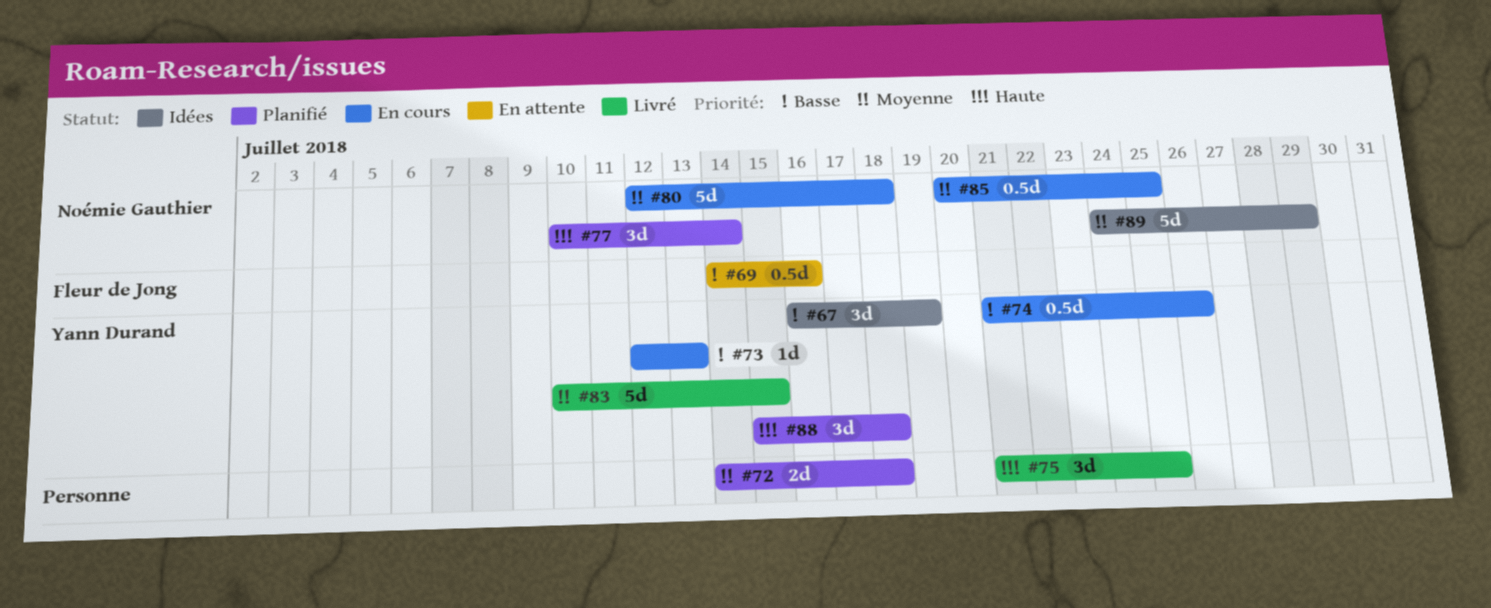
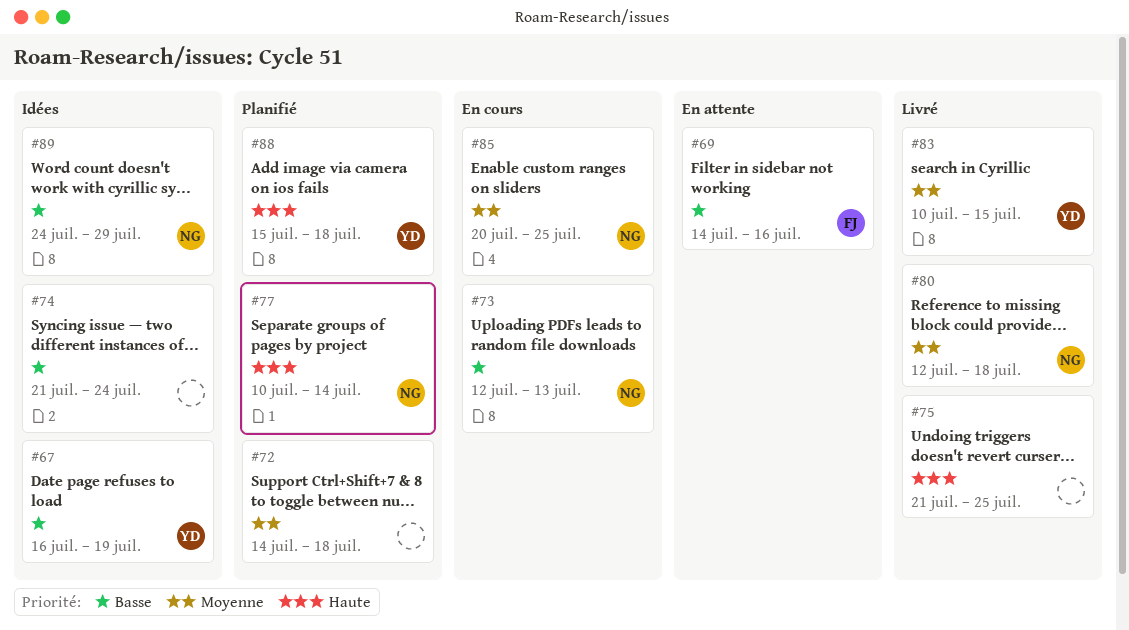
#73, owner: Yann Durand -> Noémie Gauthier
#74, status: En cours -> Idées
#74, owner: Yann Durand -> none
#74, due: Jul 26 -> Jul 24
#80, status: En cours -> Livré
#89, priority: Moyenne -> Basse

